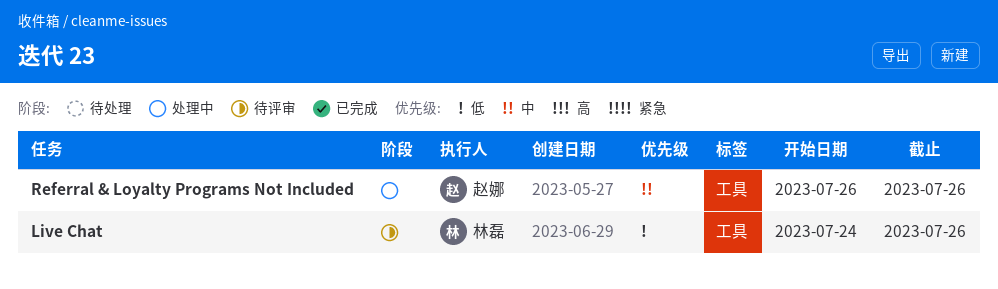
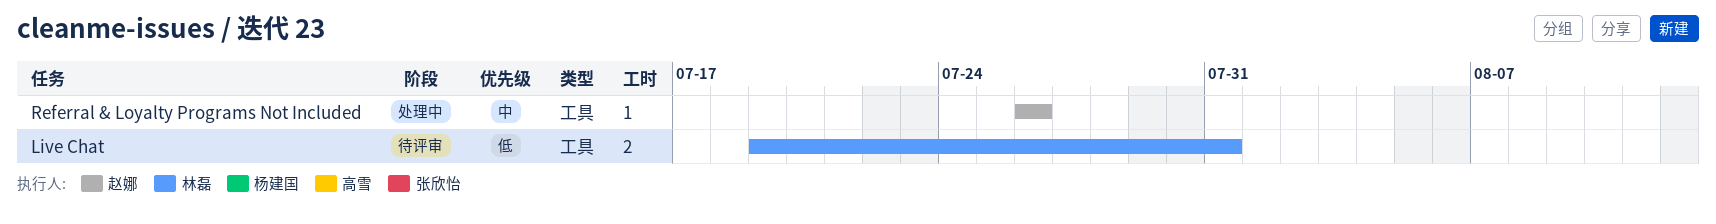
Live Chat, start: Jul 24 -> Jul 19
Live Chat, due: Jul 26 -> Jul 31

